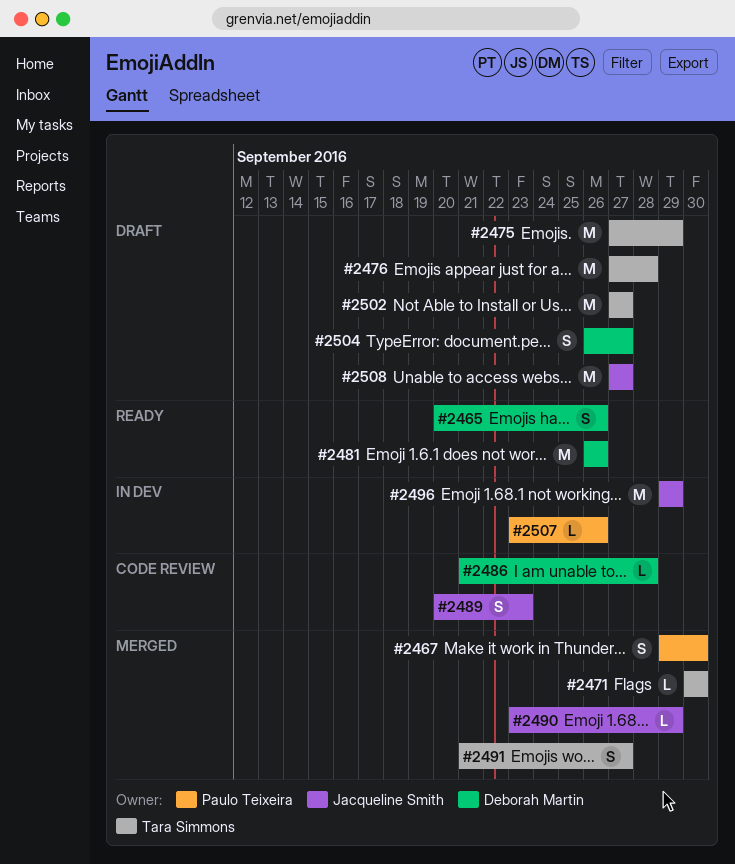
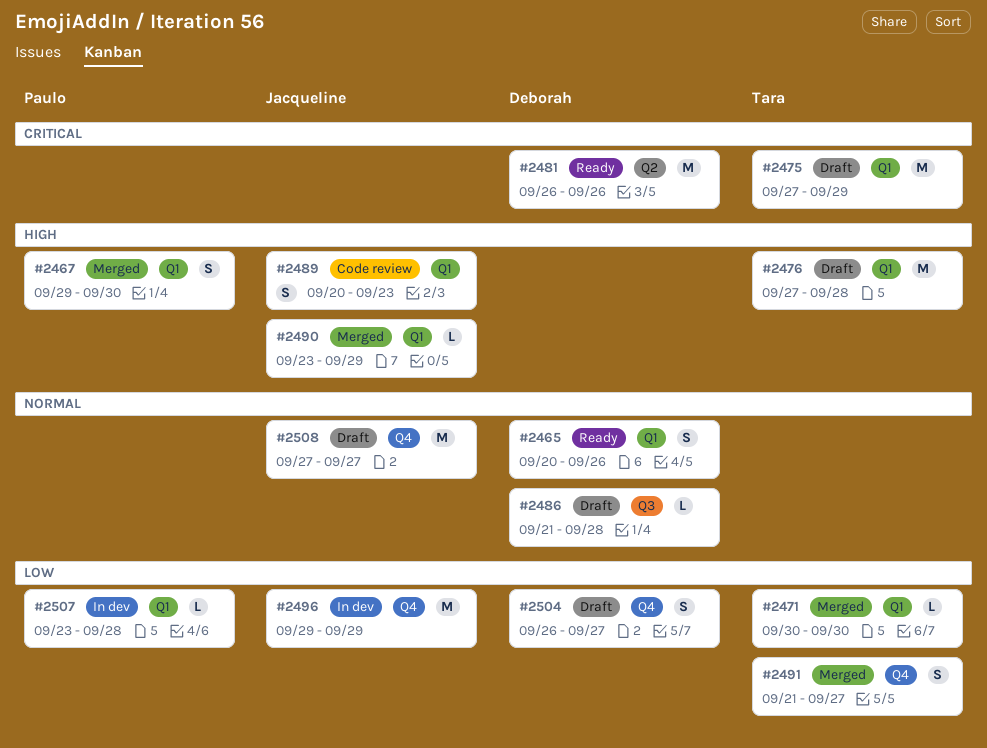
#2486, status: Code review -> Draft
#2502: present -> none
#2507, due: Sep 26 -> Sep 28

